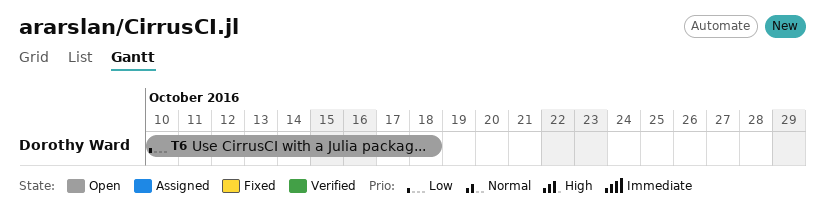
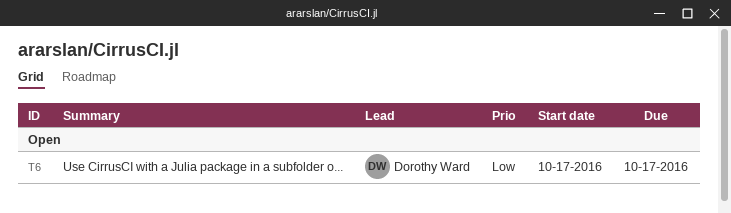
T6, start: Oct 10 -> Oct 17
T6, due: Oct 18 -> Oct 17

